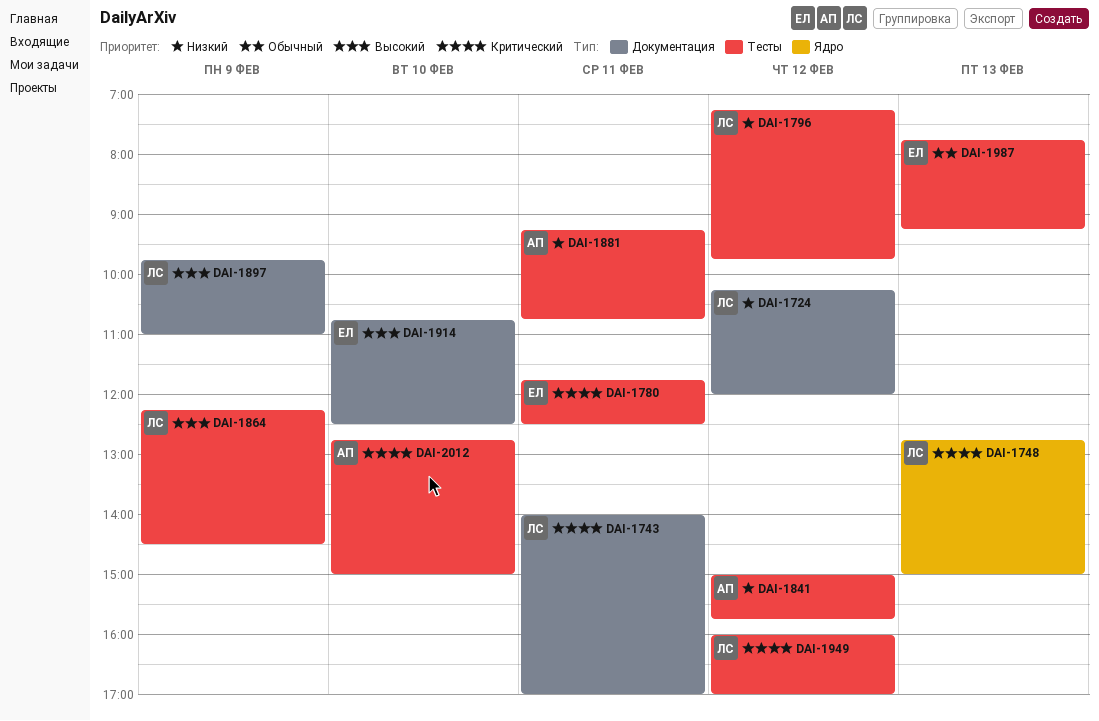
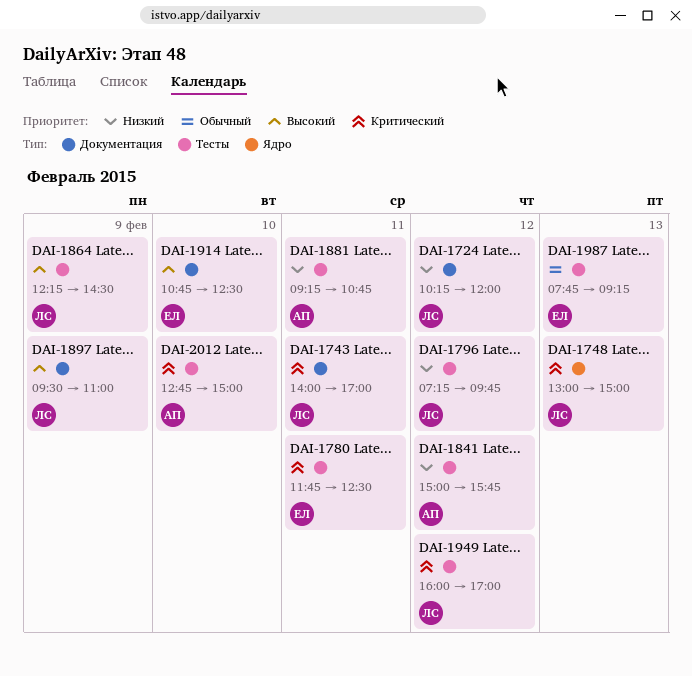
DAI-1748, begins: 12:45 -> 13:00
DAI-1897, begins: 09:45 -> 09:30

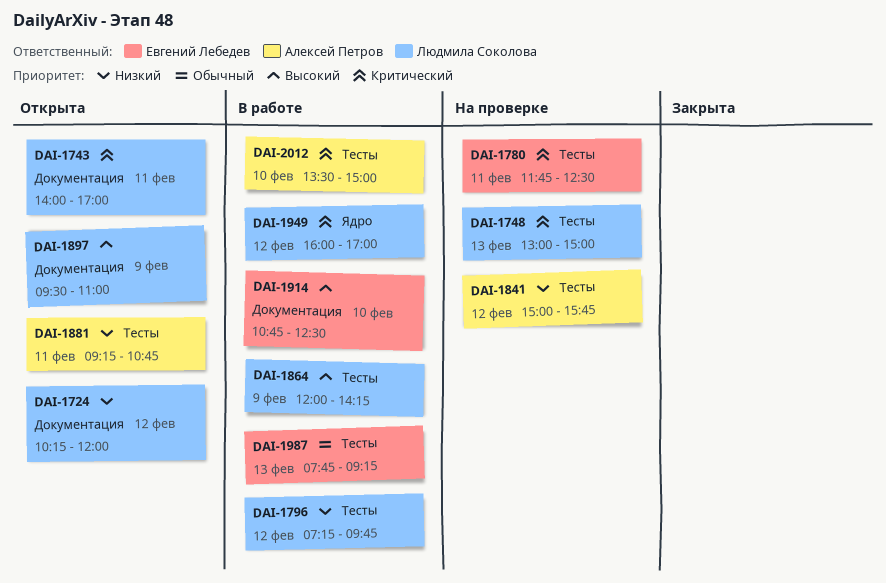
DAI-1748, label: Ядро -> Тесты
DAI-1864, begins: 12:15 -> 12:00
DAI-1864, ends: 14:30 -> 14:15
DAI-1949, label: Тесты -> Ядро
DAI-2012, begins: 12:45 -> 13:30

